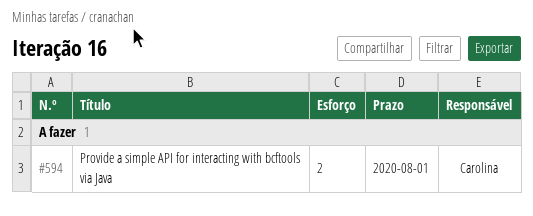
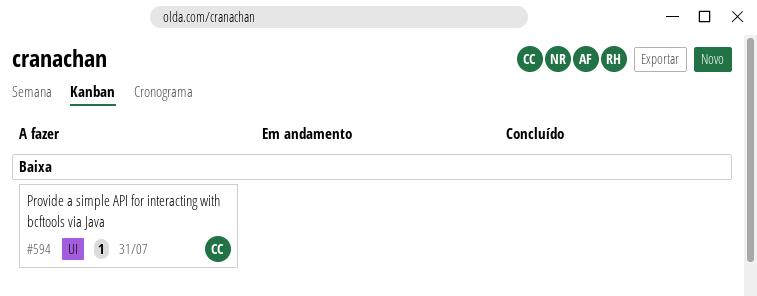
#594, estimate: 2 -> 1
#594, due: Aug 1 -> Jul 31

